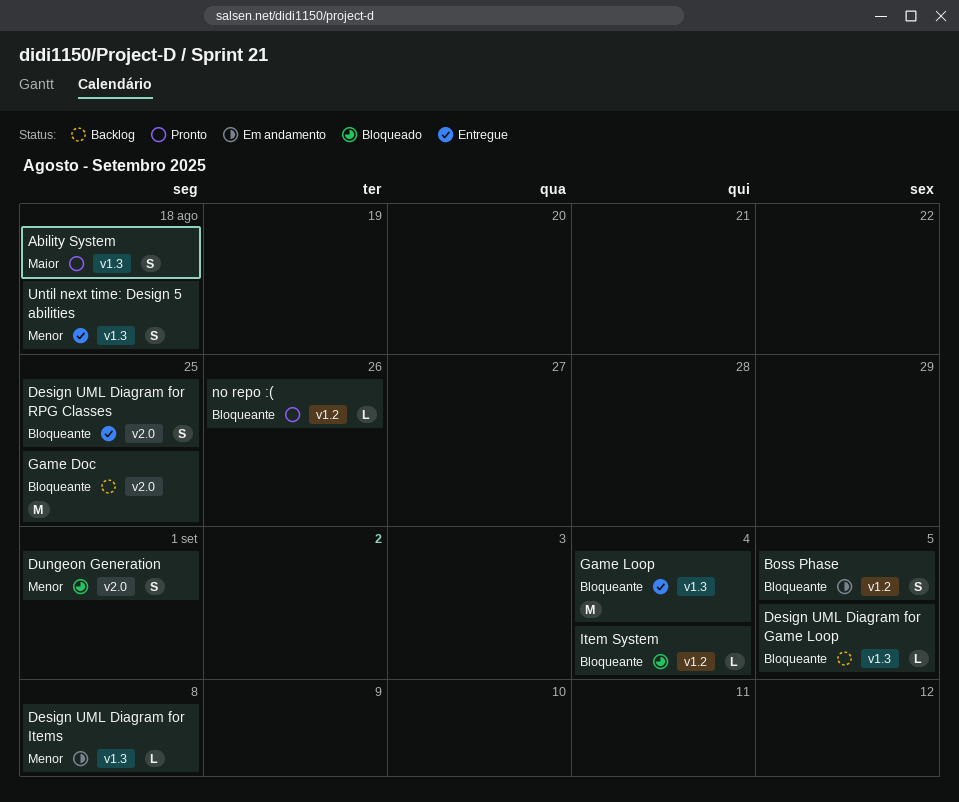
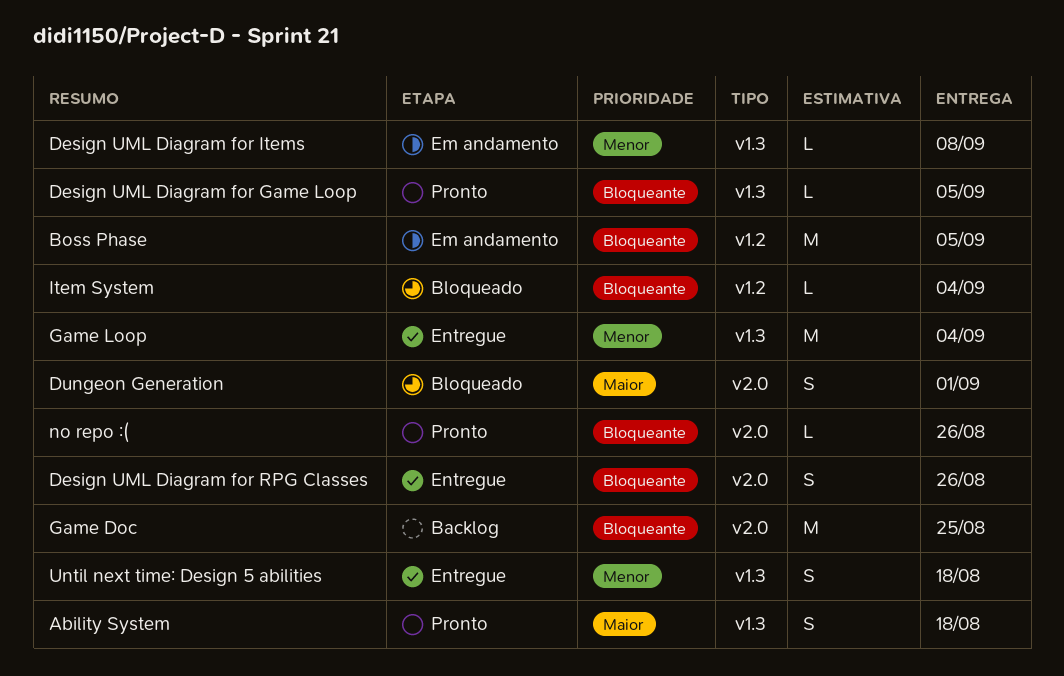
Boss Phase, estimate: S -> M
Design UML Diagram for Game Loop, status: Backlog -> Pronto
Design UML Diagram for RPG Classes, due: Aug 25 -> Aug 26
Dungeon Generation, priority: Menor -> Maior
Game Loop, priority: Bloqueante -> Menor
no repo :(, label: v1.2 -> v2.0

